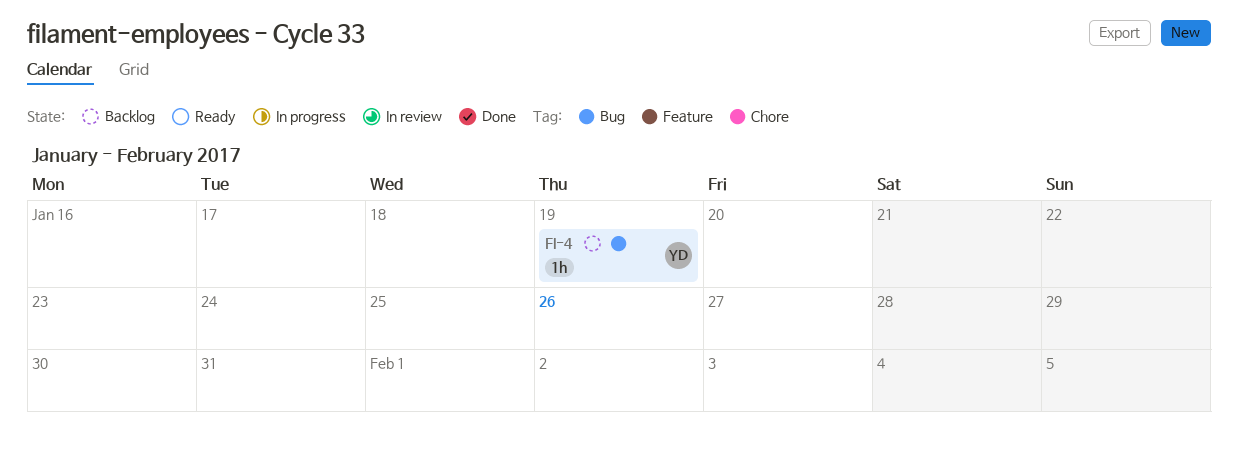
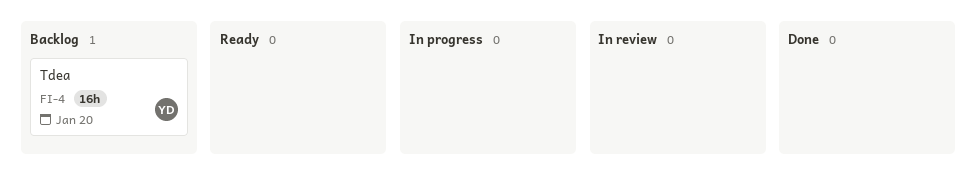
FI-4, estimate: 1h -> 16h
FI-4, due: Jan 19 -> Jan 20

